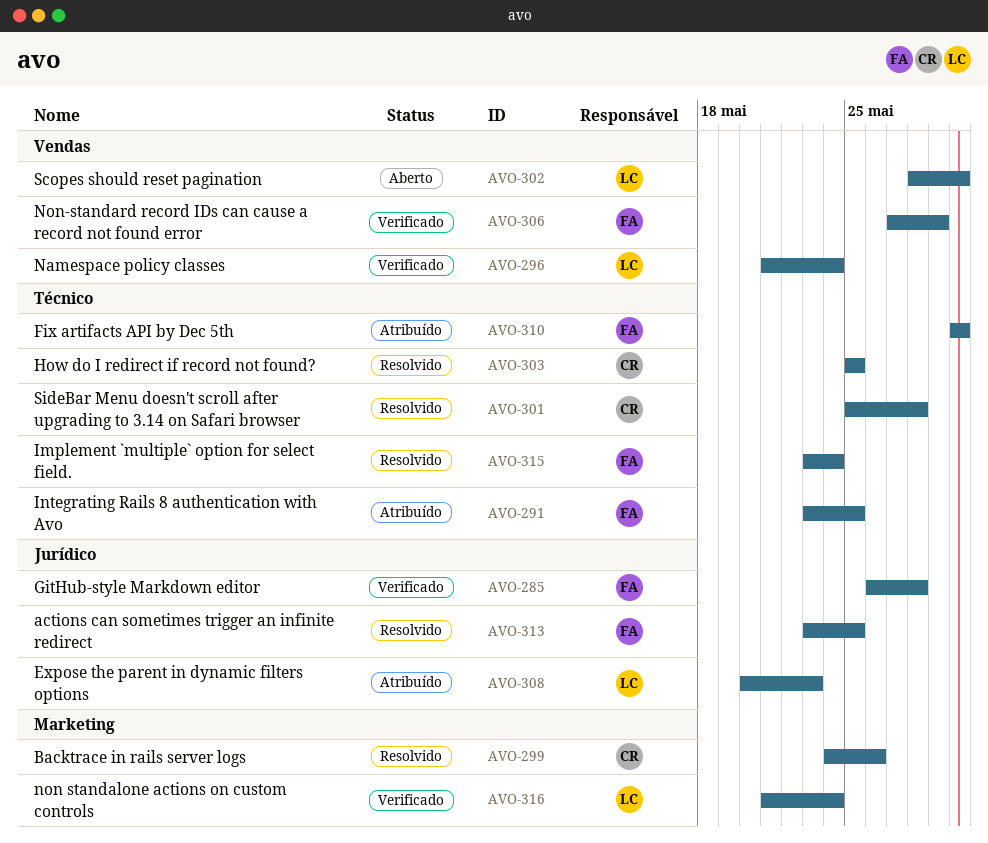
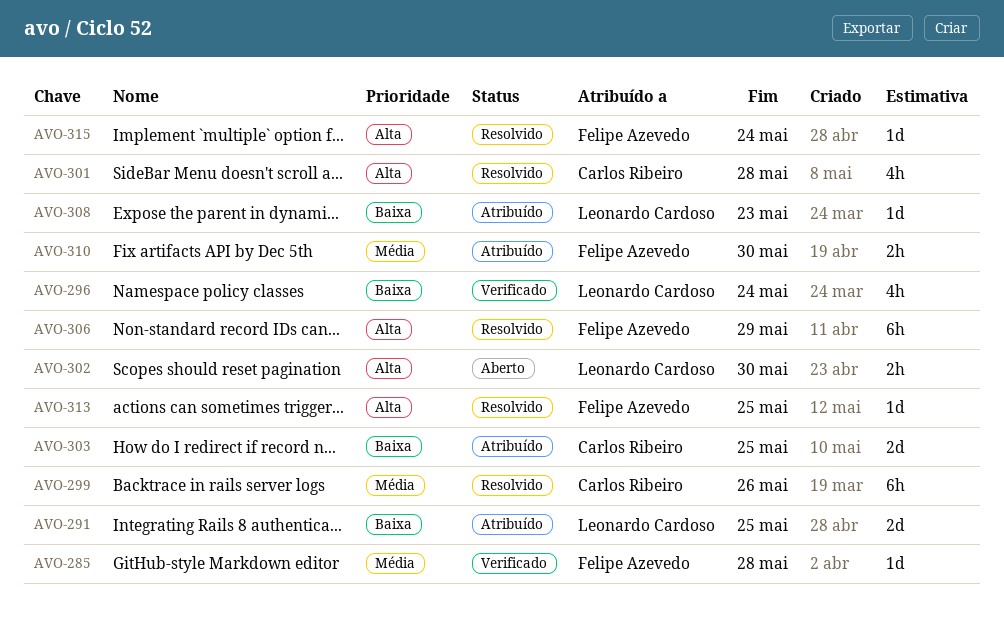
AVO-291, owner: Felipe Azevedo -> Leonardo Cardoso
AVO-303, status: Resolvido -> Atribuído
AVO-306, status: Verificado -> Resolvido
AVO-316: present -> none

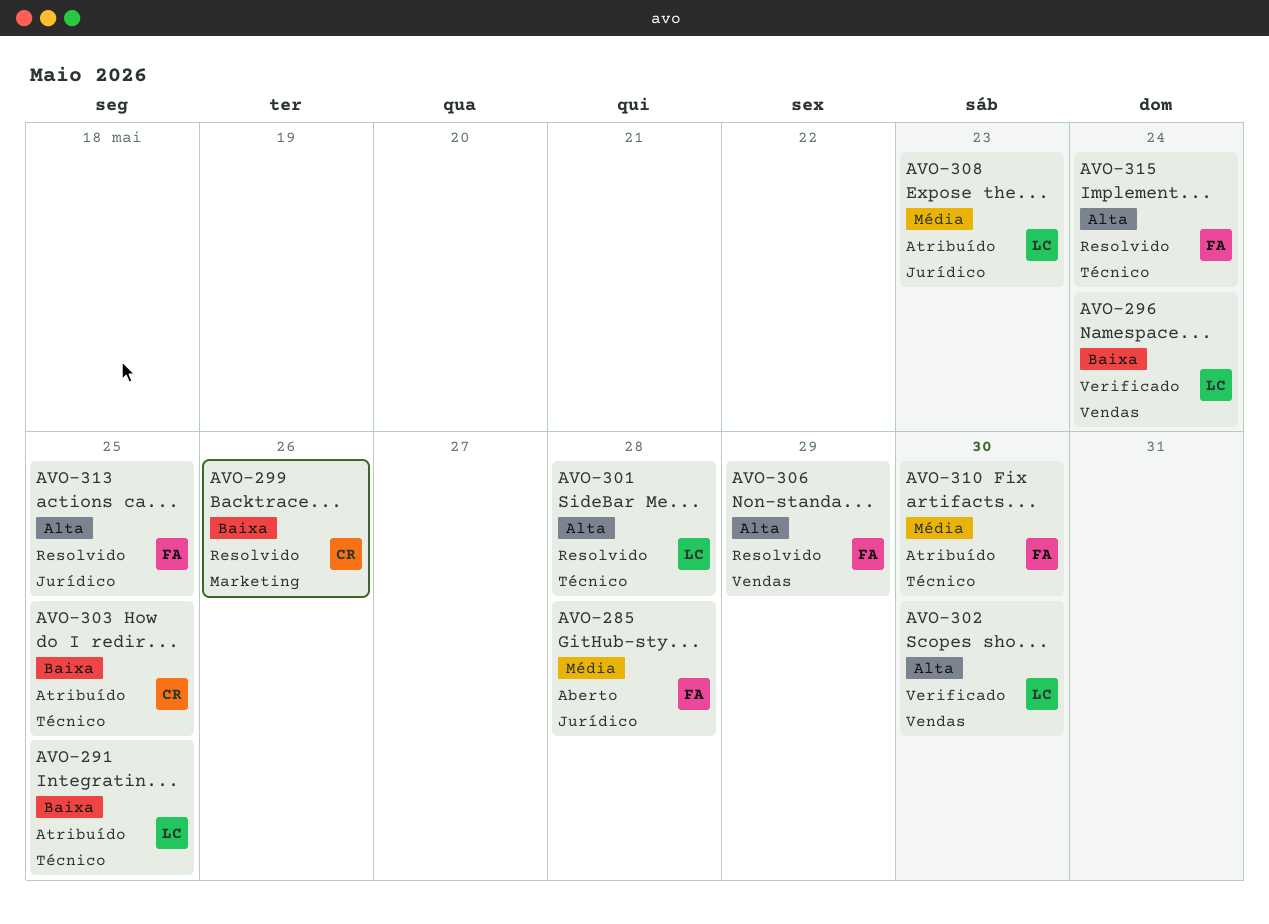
AVO-285, status: Verificado -> Aberto
AVO-299, priority: Média -> Baixa
AVO-301, owner: Carlos Ribeiro -> Leonardo Cardoso
AVO-302, status: Aberto -> Verificado
AVO-308, priority: Baixa -> Média

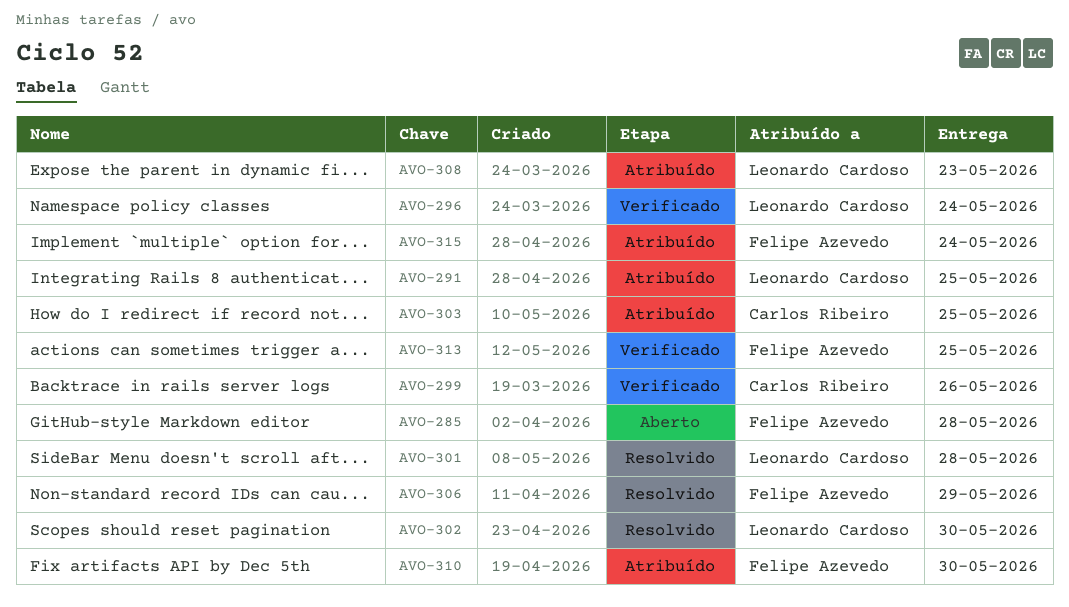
AVO-299, status: Resolvido -> Verificado
AVO-302, status: Verificado -> Resolvido
AVO-313, status: Resolvido -> Verificado
AVO-315, status: Resolvido -> Atribuído

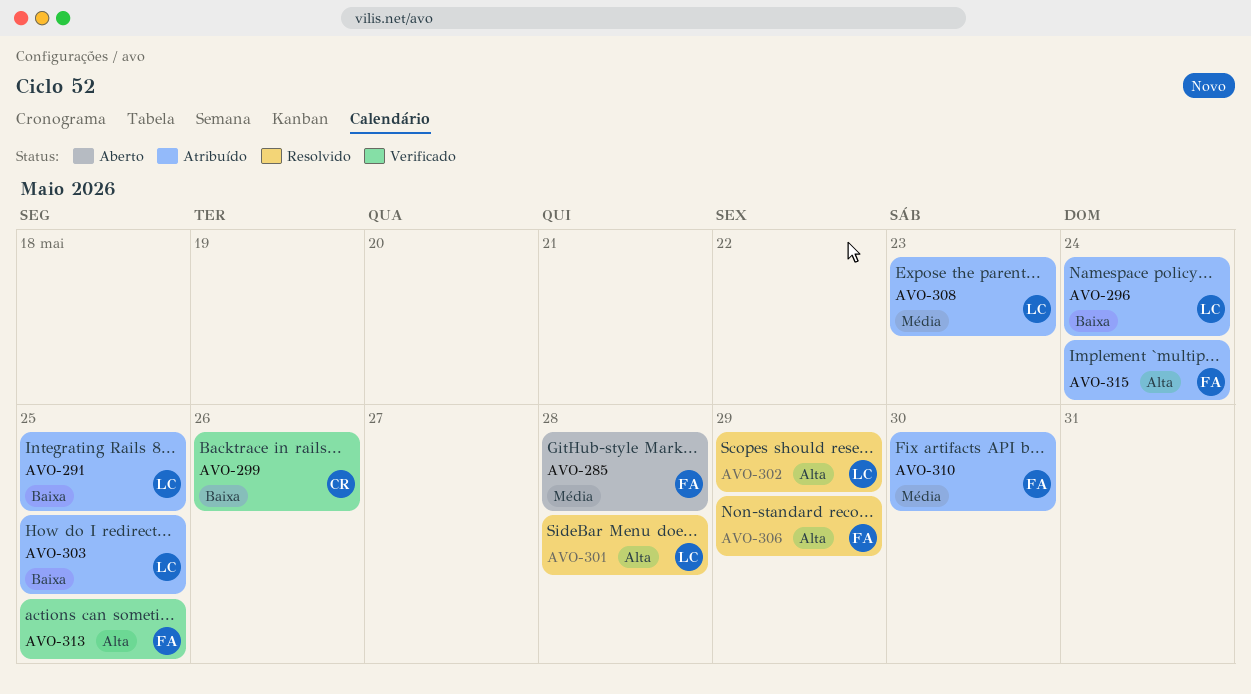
AVO-296, status: Verificado -> Atribuído
AVO-302, due: May 30 -> May 29
AVO-303, owner: Carlos Ribeiro -> Leonardo Cardoso

